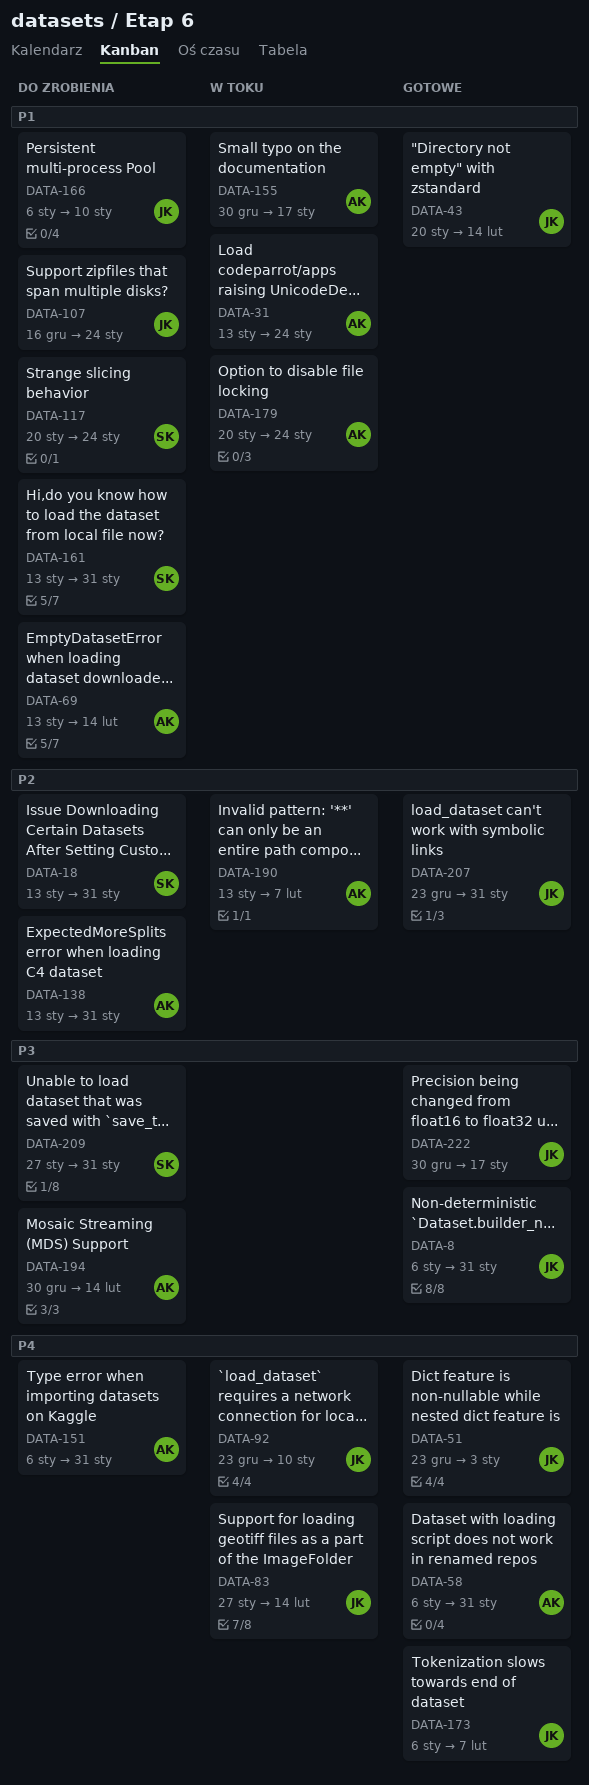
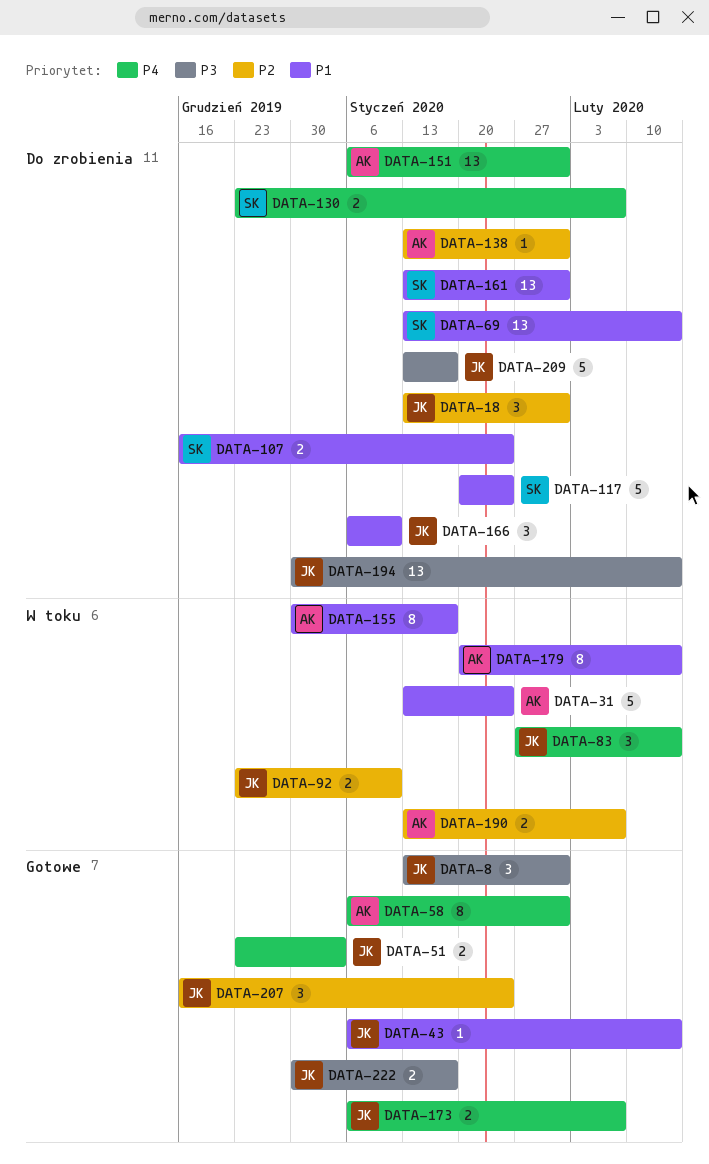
DATA-8, start: Jan 6 -> Jan 13
DATA-18, owner: SK -> JK
DATA-43, start: Jan 20 -> Jan 6
DATA-69, owner: AK -> SK
DATA-92, priority: P4 -> P2
DATA-107, owner: JK -> SK
DATA-130: none -> present
DATA-179, due: Jan 24 -> Feb 14
DATA-194, owner: AK -> JK
DATA-207, start: Dec 23 -> Dec 16
DATA-207, due: Jan 31 -> Jan 24
DATA-209, owner: SK -> JK
DATA-209, start: Jan 27 -> Jan 13
DATA-209, due: Jan 31 -> Jan 17

